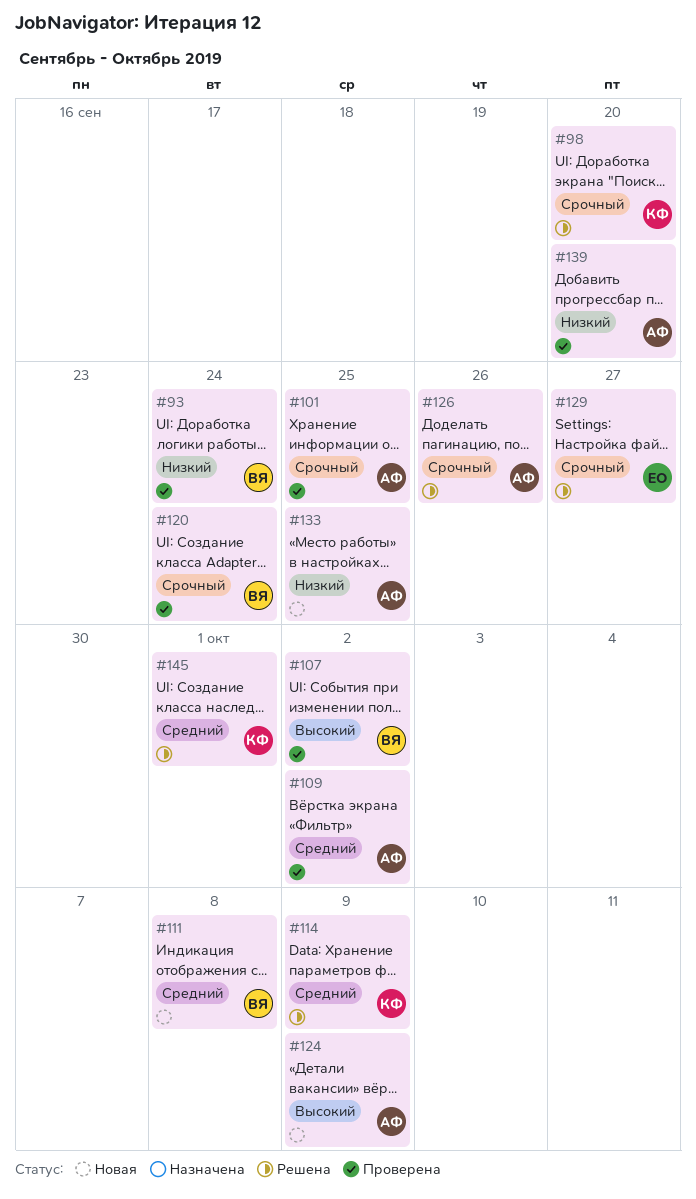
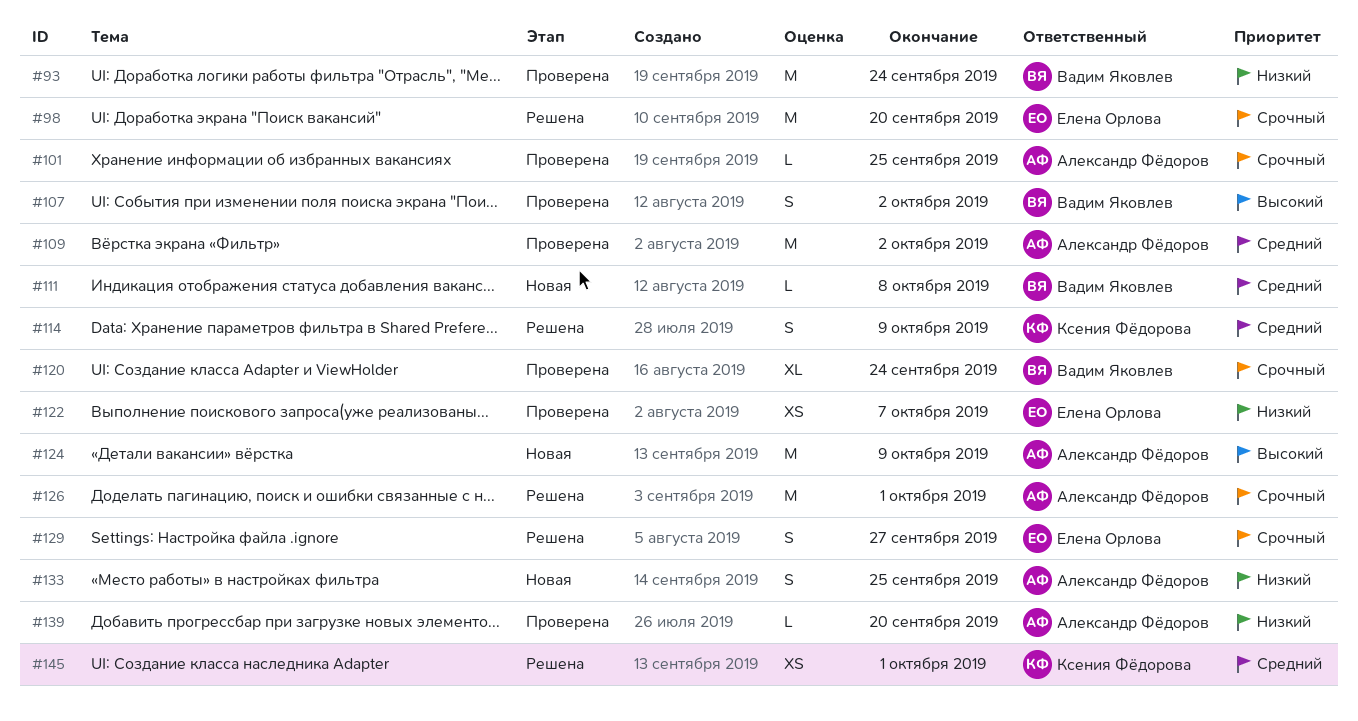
#98, owner: Ксения Фёдорова -> Елена Орлова
#122: none -> present
#126, due: Sep 26 -> Oct 1

